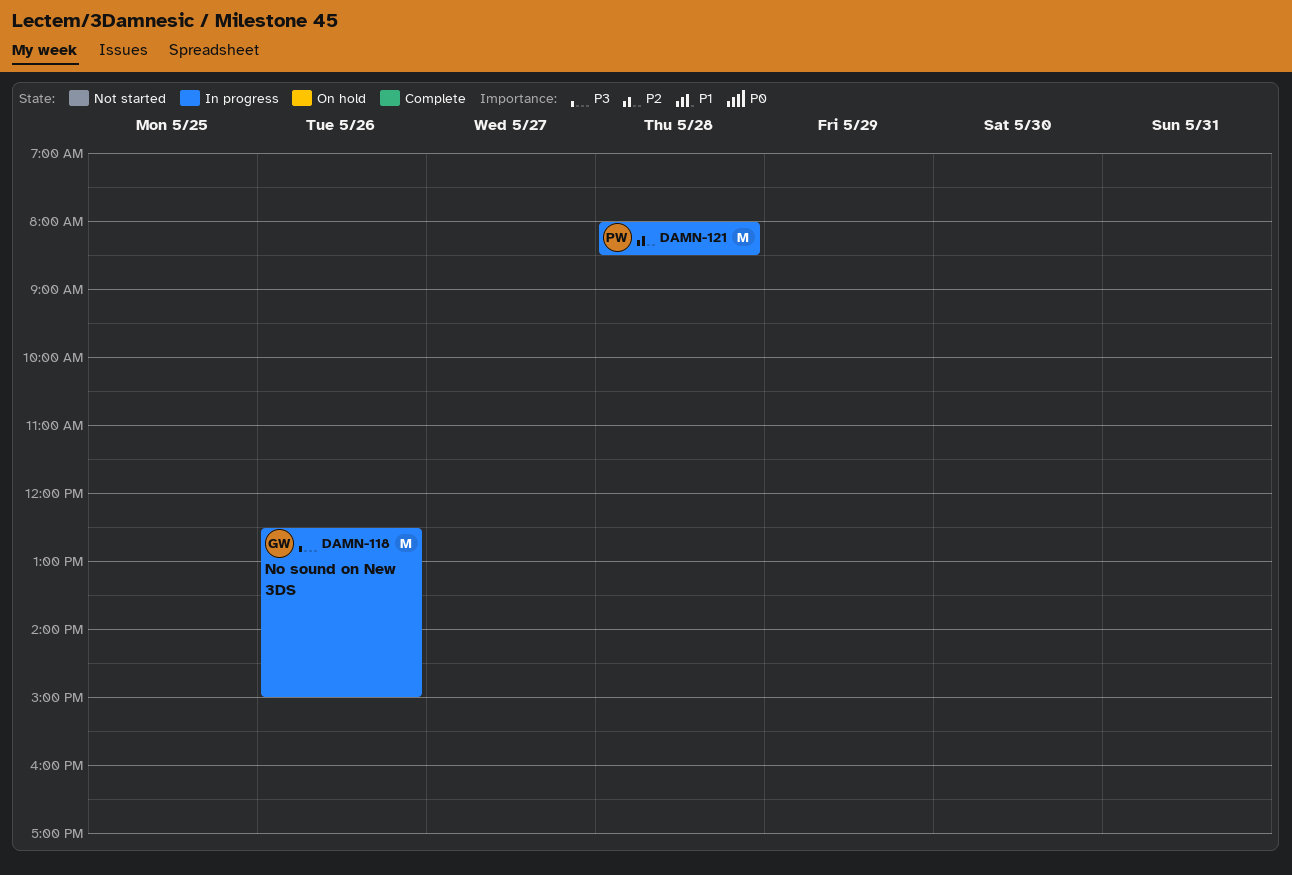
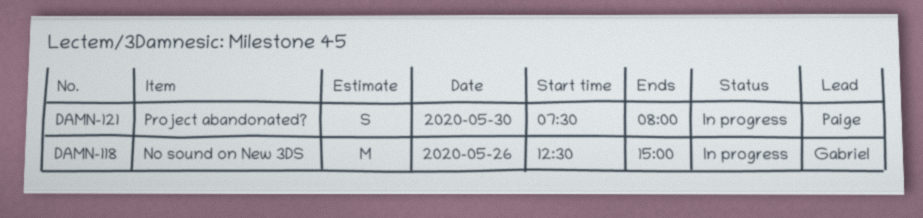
DAMN-121, estimate: M -> S
DAMN-121, day: May 28 -> May 30
DAMN-121, begins: 08:00 -> 07:30
DAMN-121, ends: 08:30 -> 08:00

